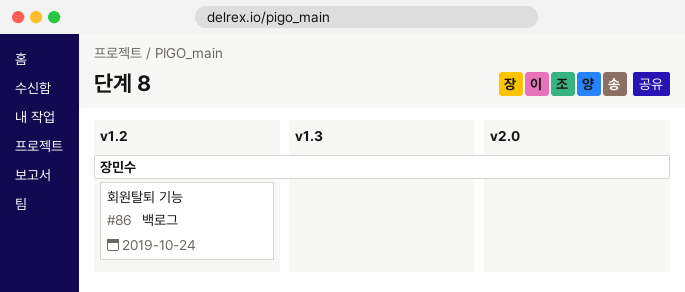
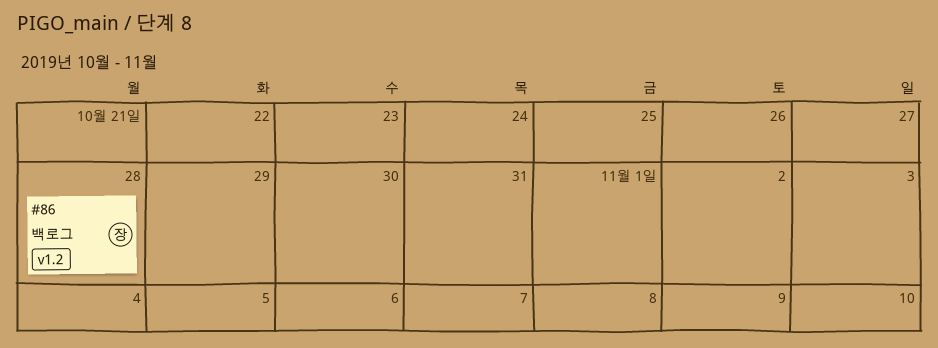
#86, due: Oct 24 -> Oct 28

